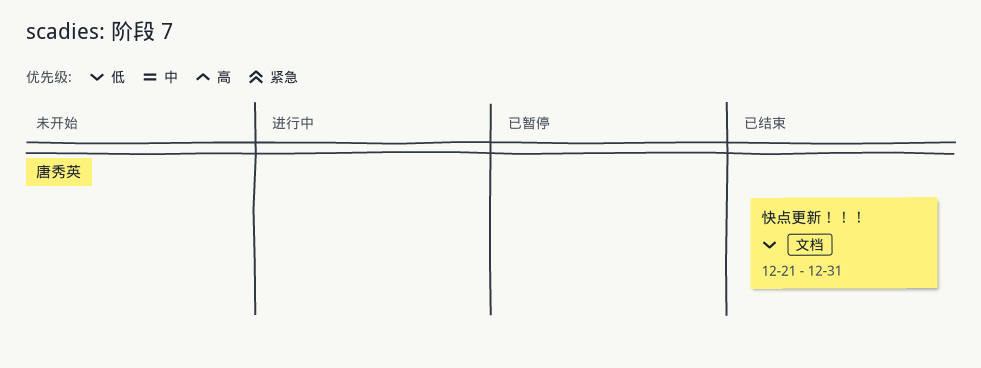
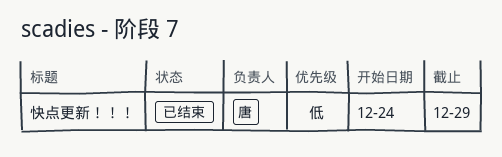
快点更新！！！, start: Dec 21 -> Dec 24
快点更新！！！, due: Dec 31 -> Dec 29

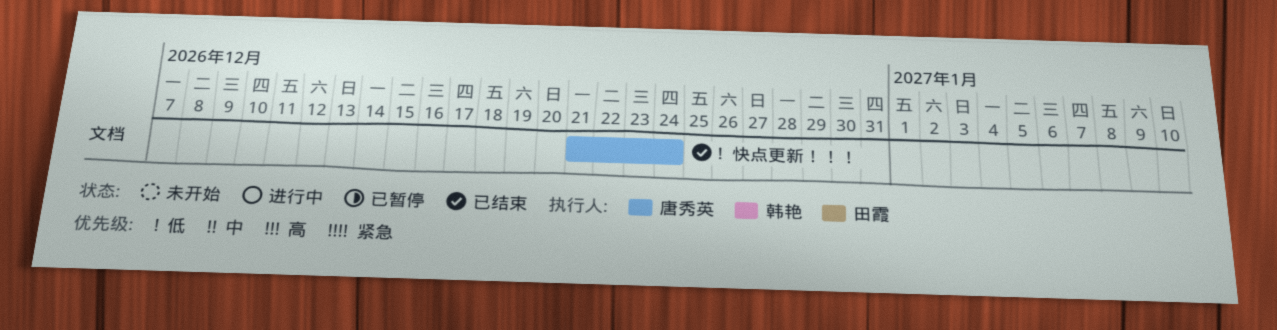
快点更新！！！, start: Dec 24 -> Dec 21
快点更新！！！, due: Dec 29 -> Dec 24

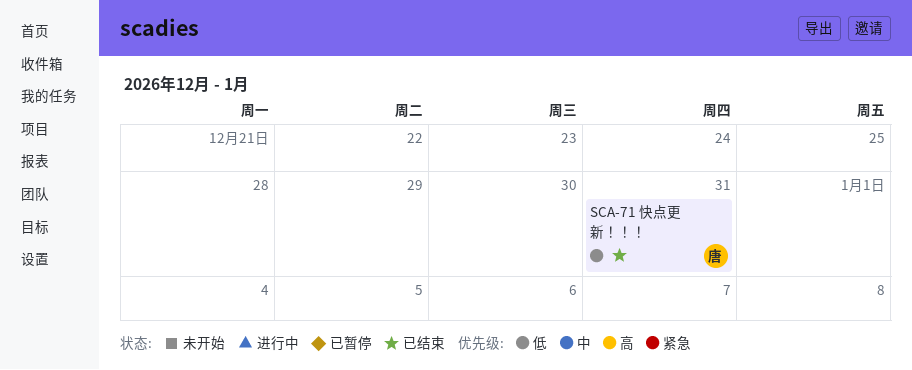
快点更新！！！, due: Dec 24 -> Dec 31

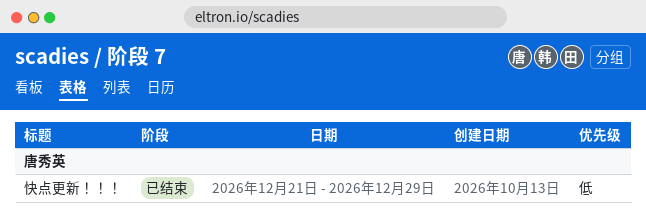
快点更新！！！, due: Dec 31 -> Dec 29

